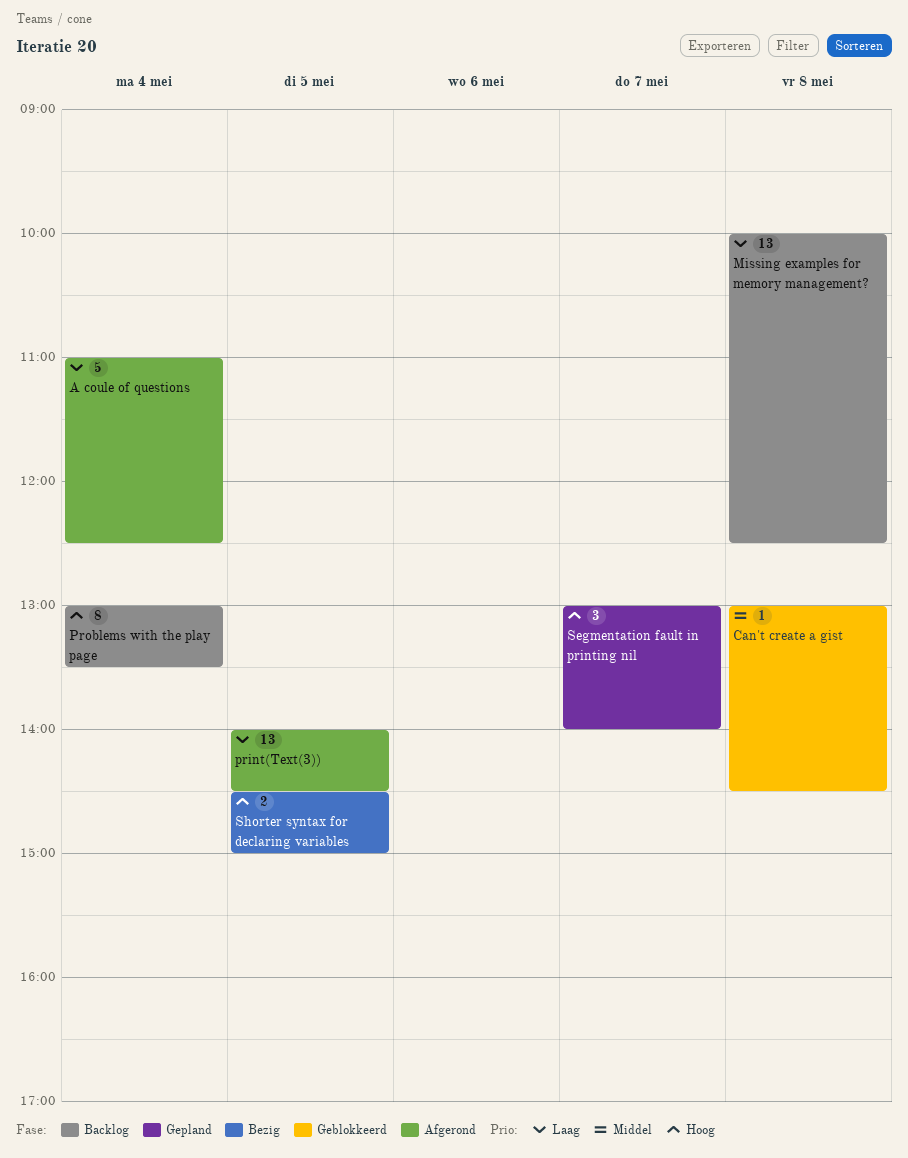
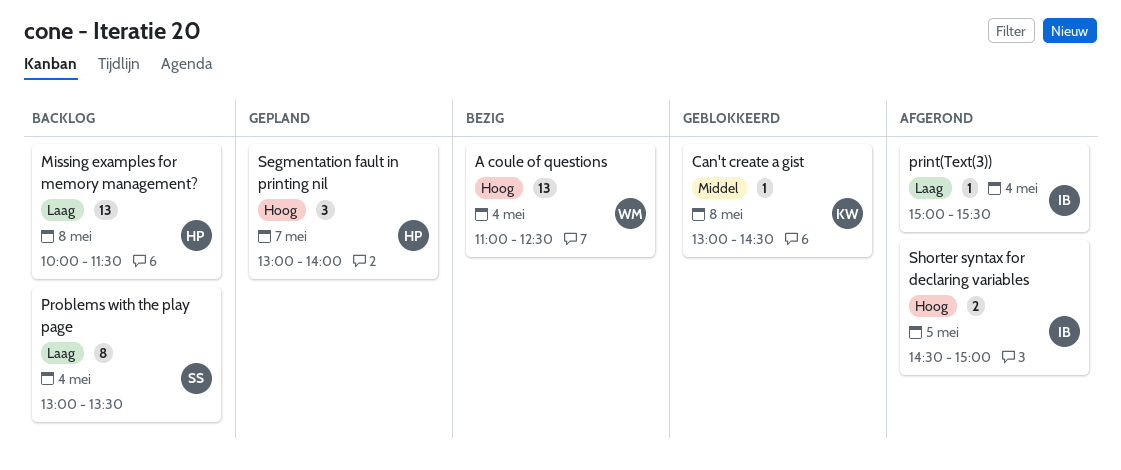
A coule of questions, status: Afgerond -> Bezig
A coule of questions, priority: Laag -> Hoog
A coule of questions, estimate: 5 -> 13
Missing examples for memory management?, ends: 12:30 -> 11:30
print(Text(3)), estimate: 13 -> 1
print(Text(3)), day: May 5 -> May 4
print(Text(3)), begins: 14:00 -> 15:00
print(Text(3)), ends: 14:30 -> 15:30
Problems with the play page, priority: Hoog -> Laag
Shorter syntax for declaring variables, status: Bezig -> Afgerond

